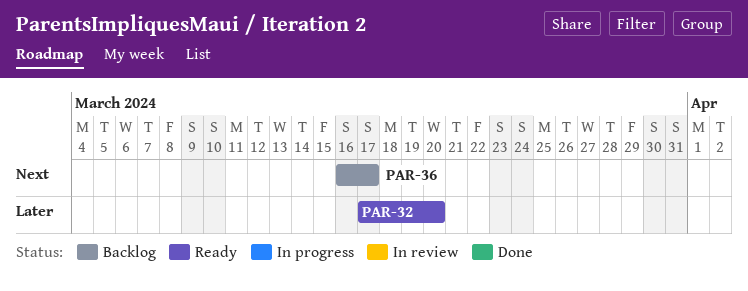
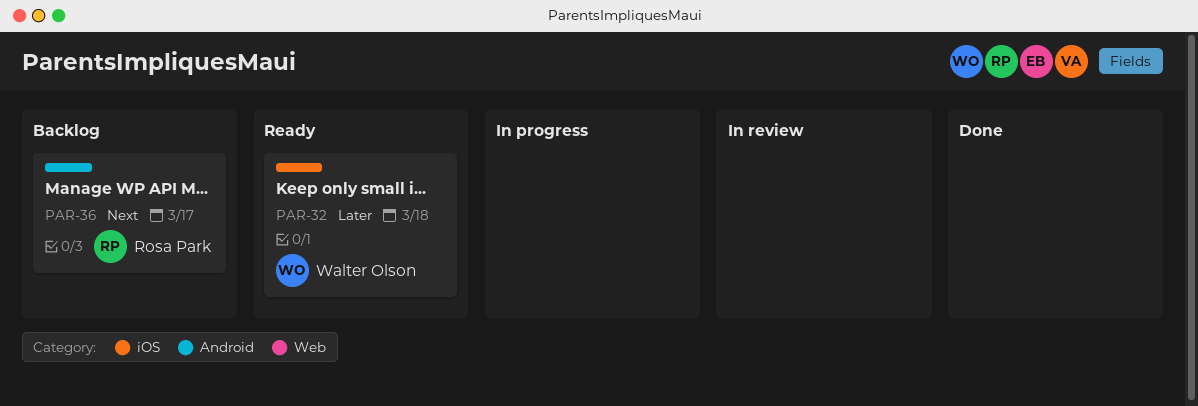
PAR-32, due: Mar 20 -> Mar 18

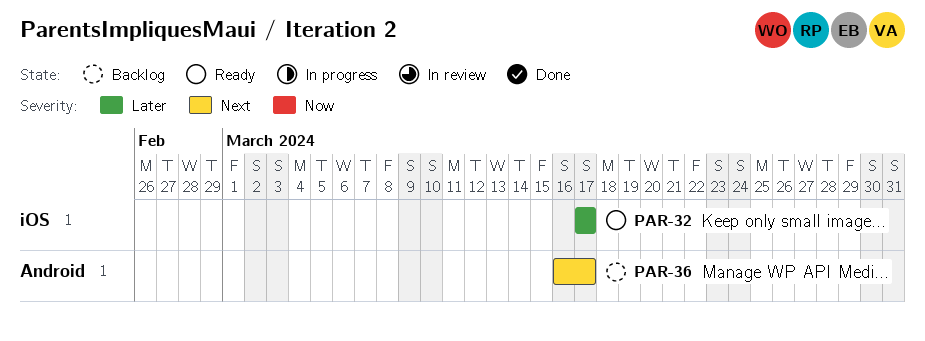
PAR-32, due: Mar 18 -> Mar 17

